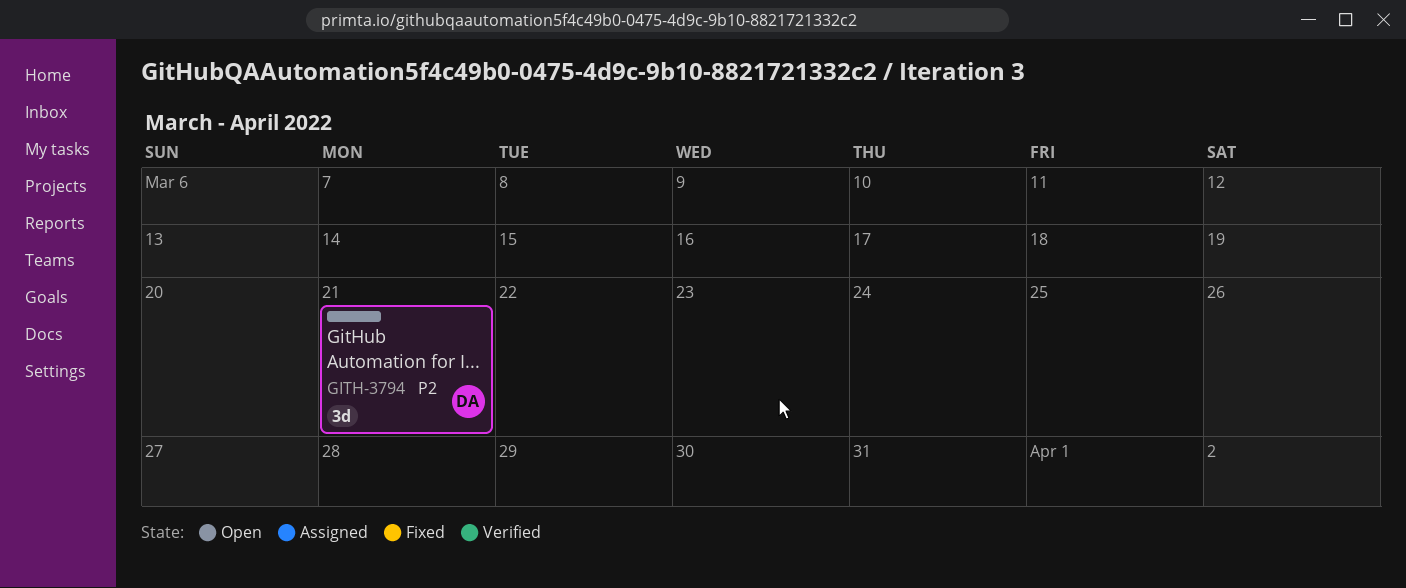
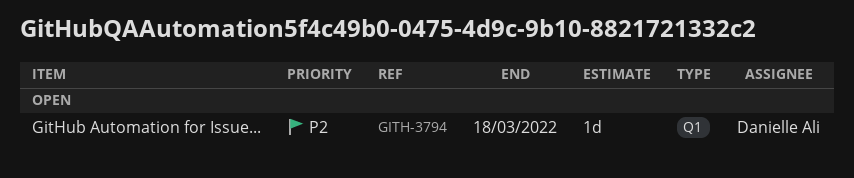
GITH-3794, estimate: 3d -> 1d
GITH-3794, due: Mar 21 -> Mar 18

